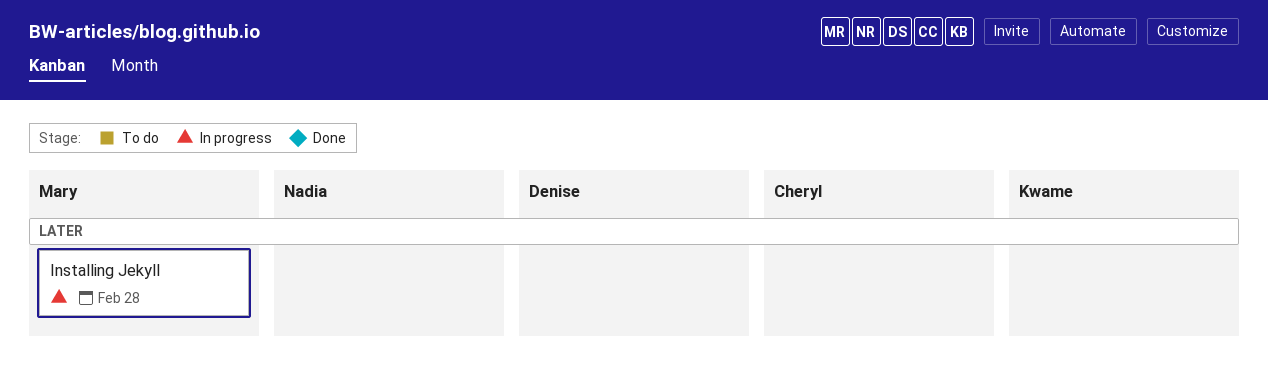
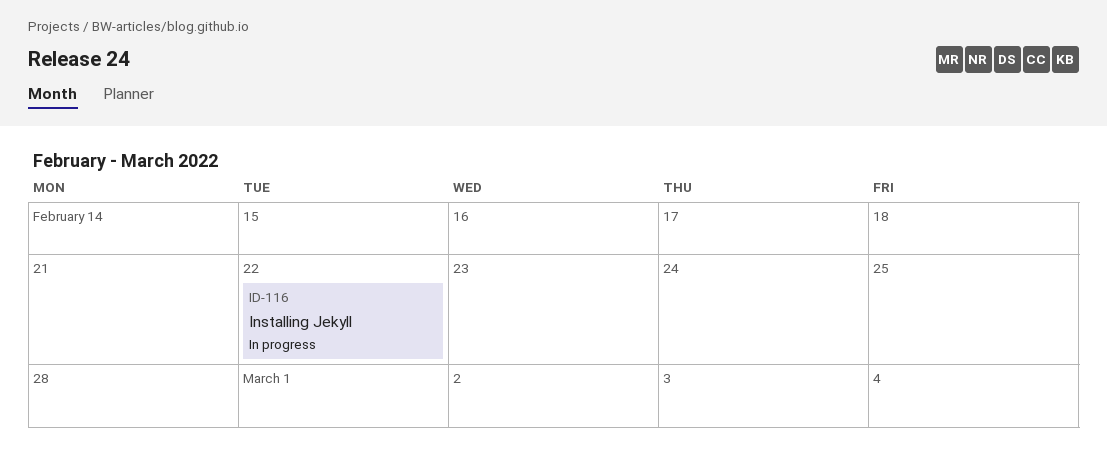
Installing Jekyll, due: Feb 28 -> Feb 22

